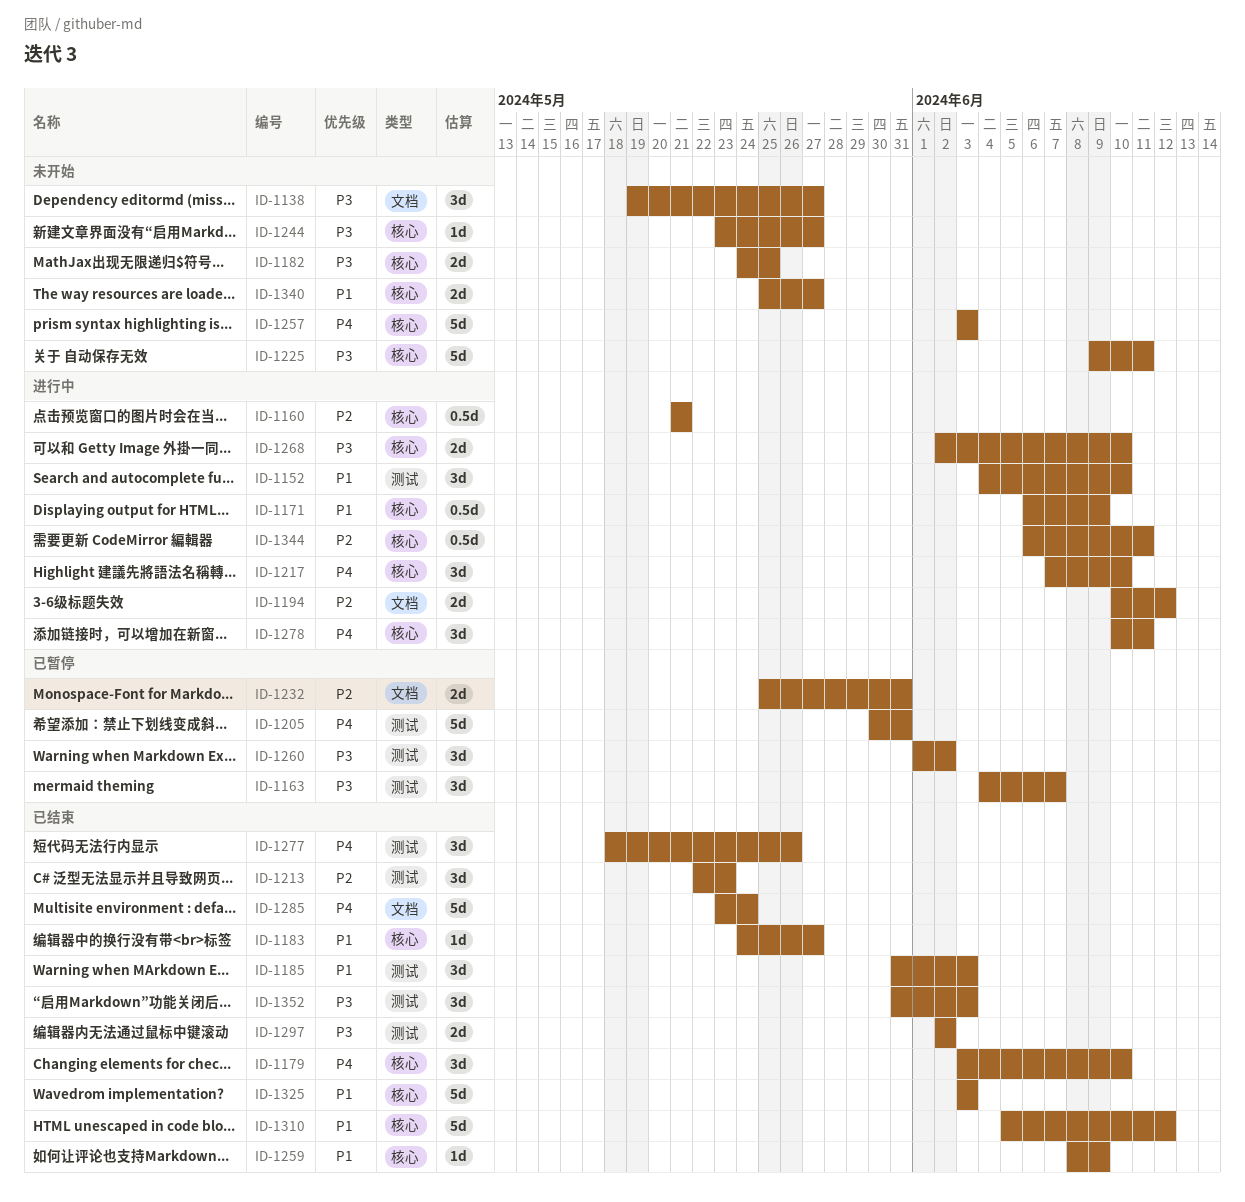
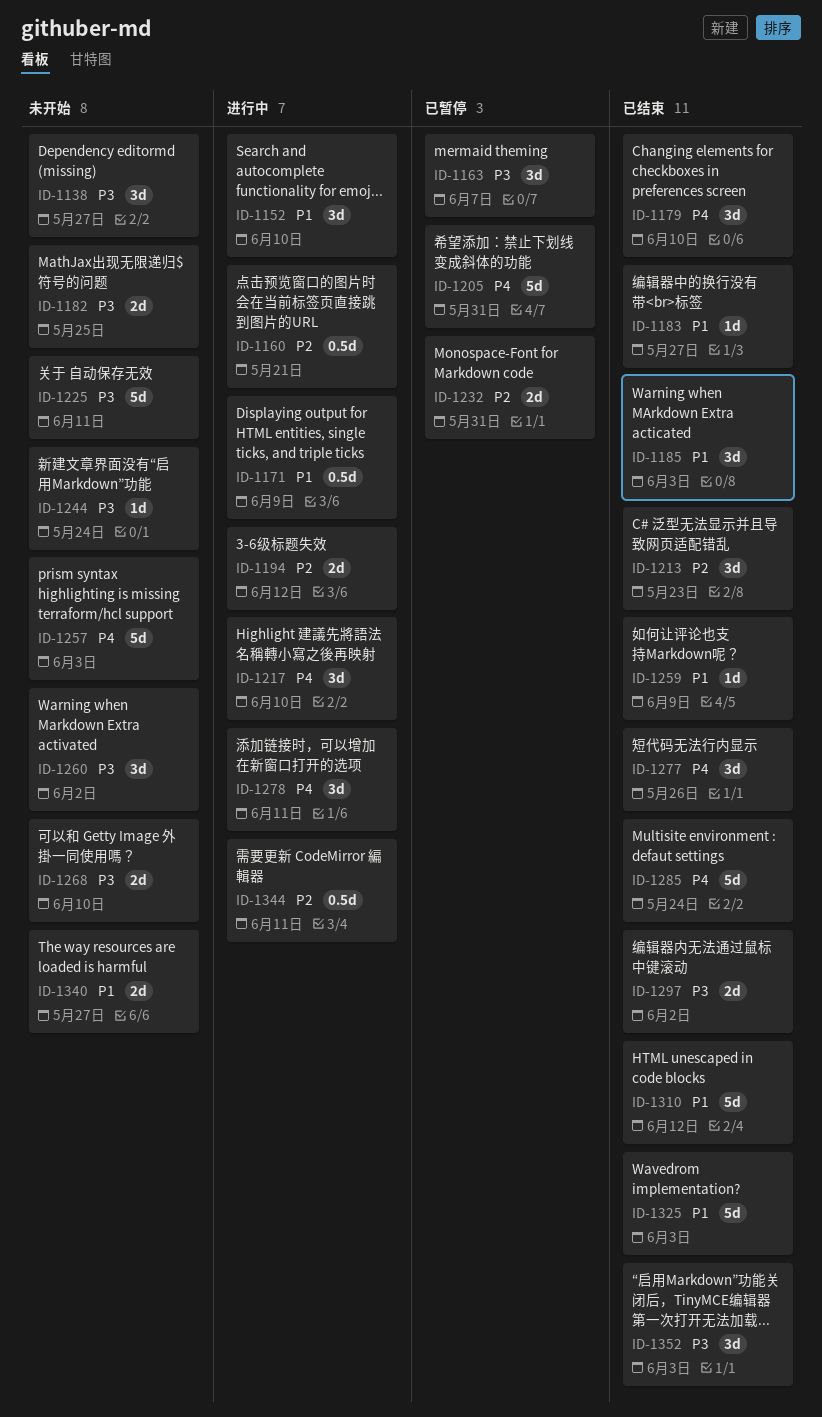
ID-1244, due: May 27 -> May 24
ID-1260, status: 已暂停 -> 未开始
ID-1268, status: 进行中 -> 未开始

